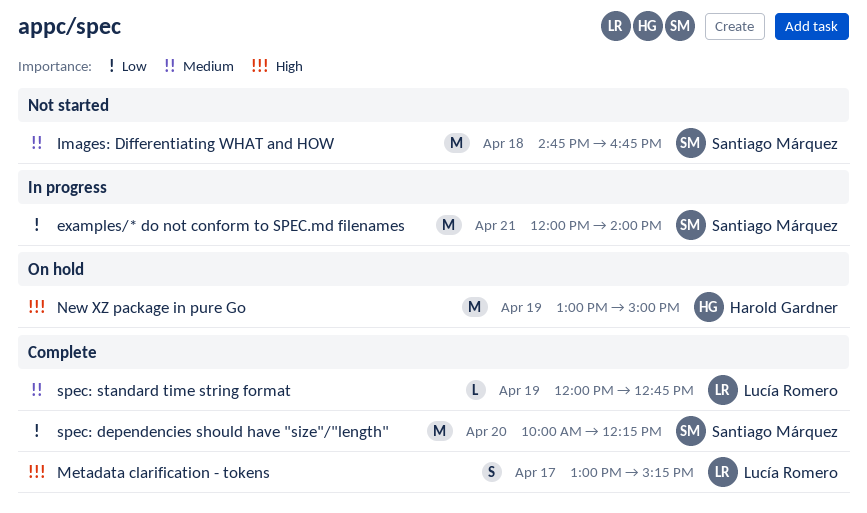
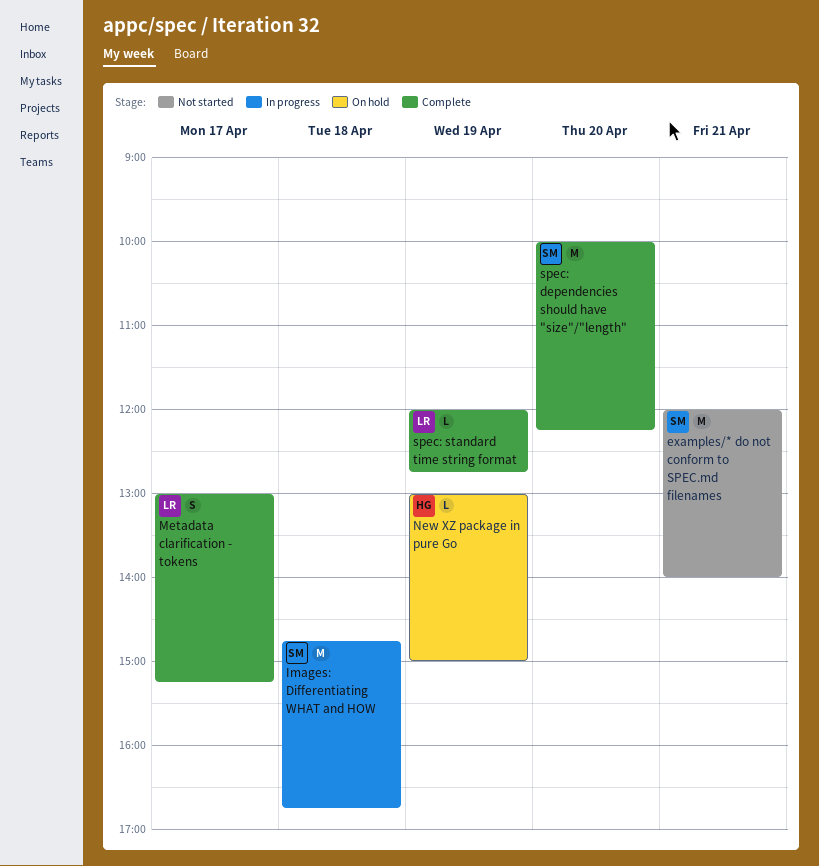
examples/* do not conform to SPEC.md filenames, status: In progress -> Not started
Images: Differentiating WHAT and HOW, status: Not started -> In progress
New XZ package in pure Go, estimate: M -> L

